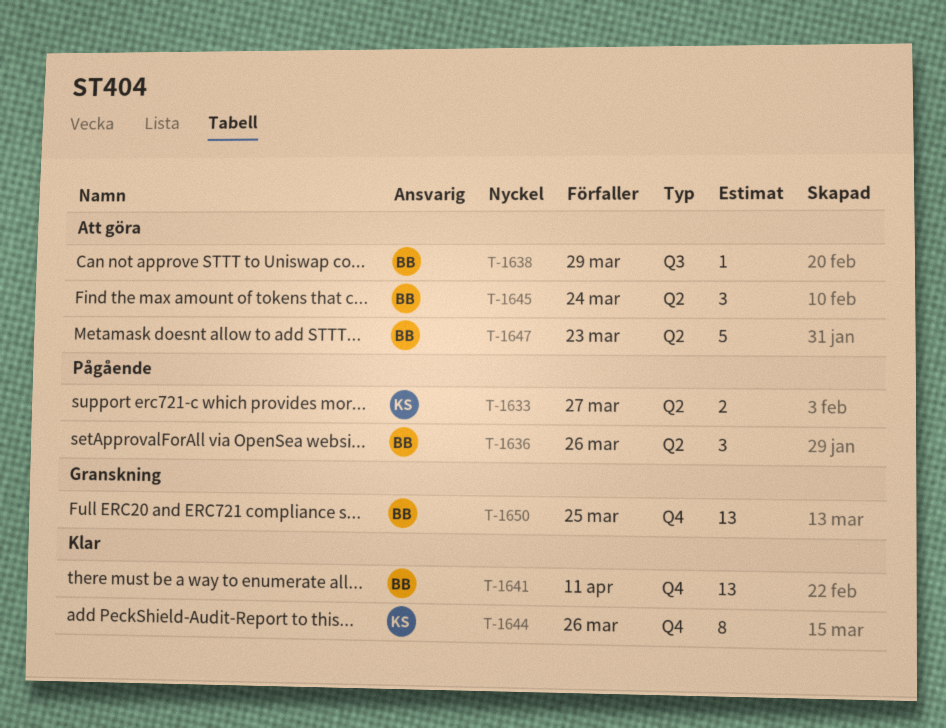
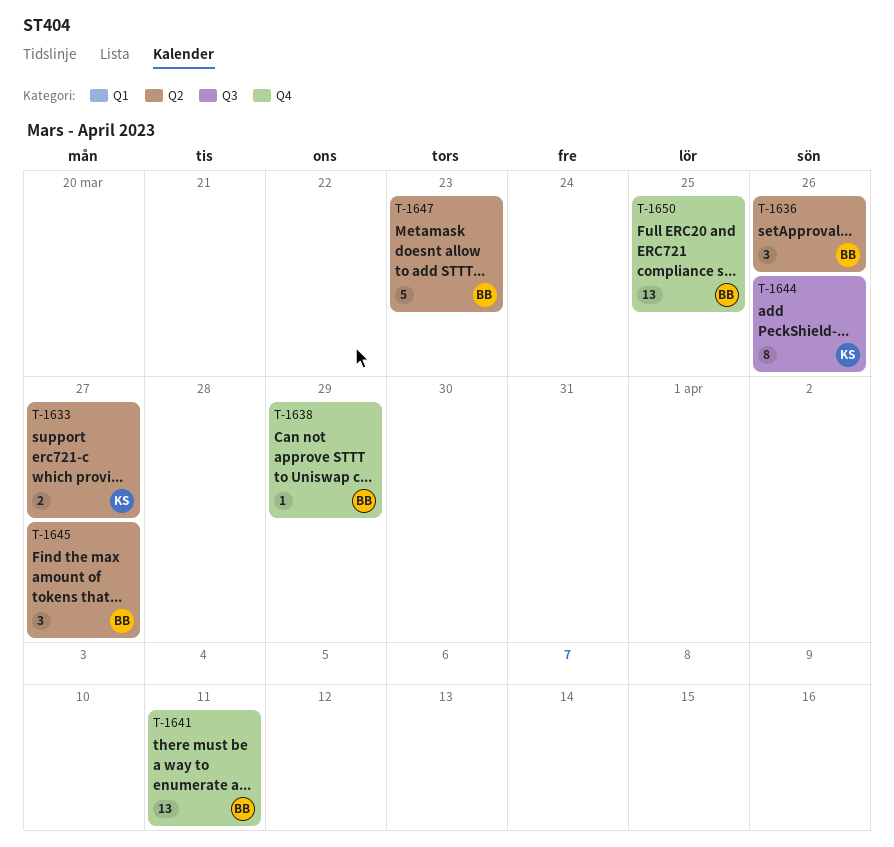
T-1638, label: Q3 -> Q4
T-1644, label: Q4 -> Q3
T-1645, due: Mar 24 -> Mar 27

